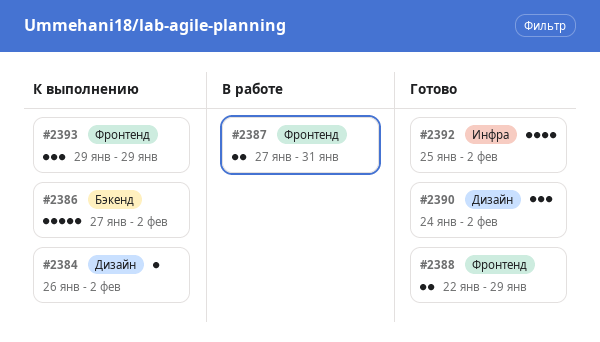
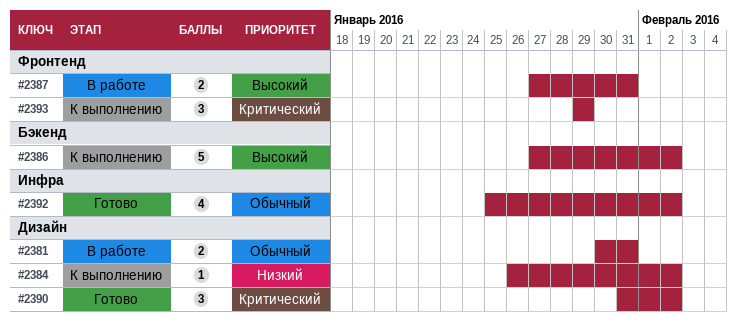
#2381: none -> present
#2388: present -> none
#2390, start: Jan 24 -> Jan 31

